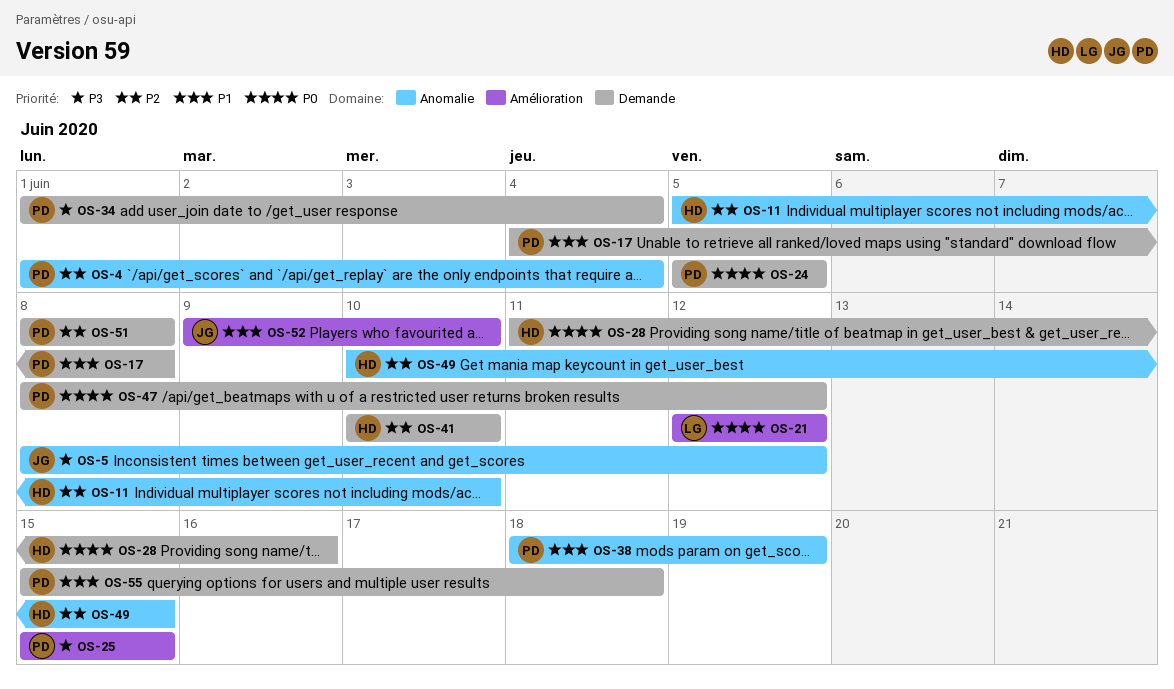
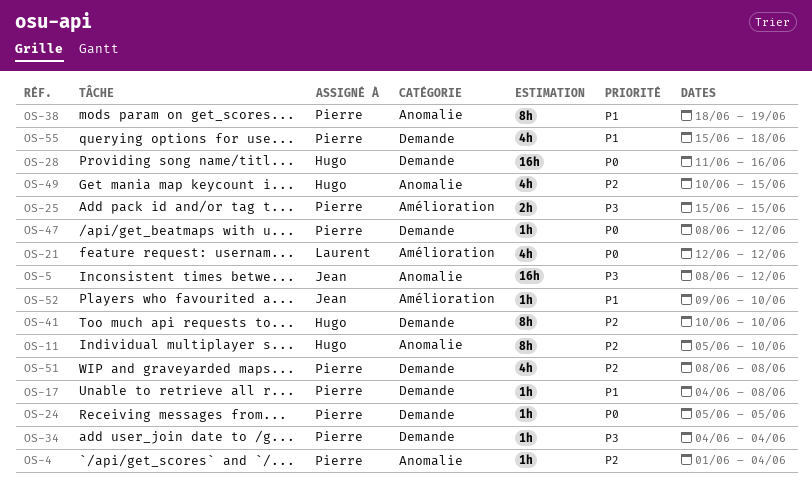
OS-34, start: Jun 1 -> Jun 4

